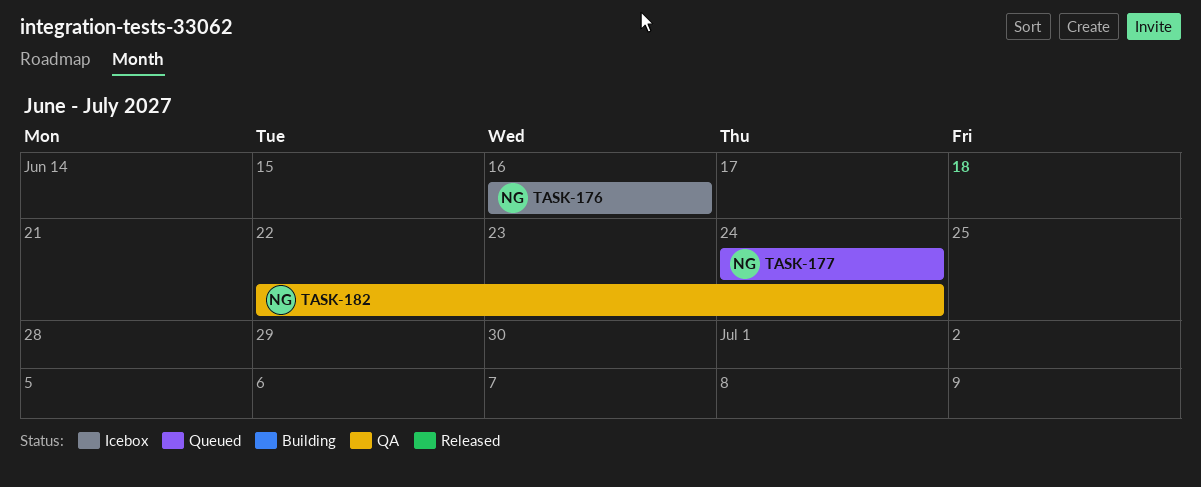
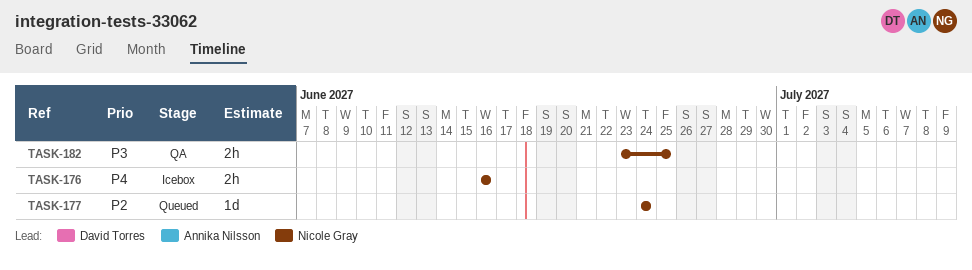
TASK-182, start: Jun 22 -> Jun 23
TASK-182, due: Jun 24 -> Jun 25

